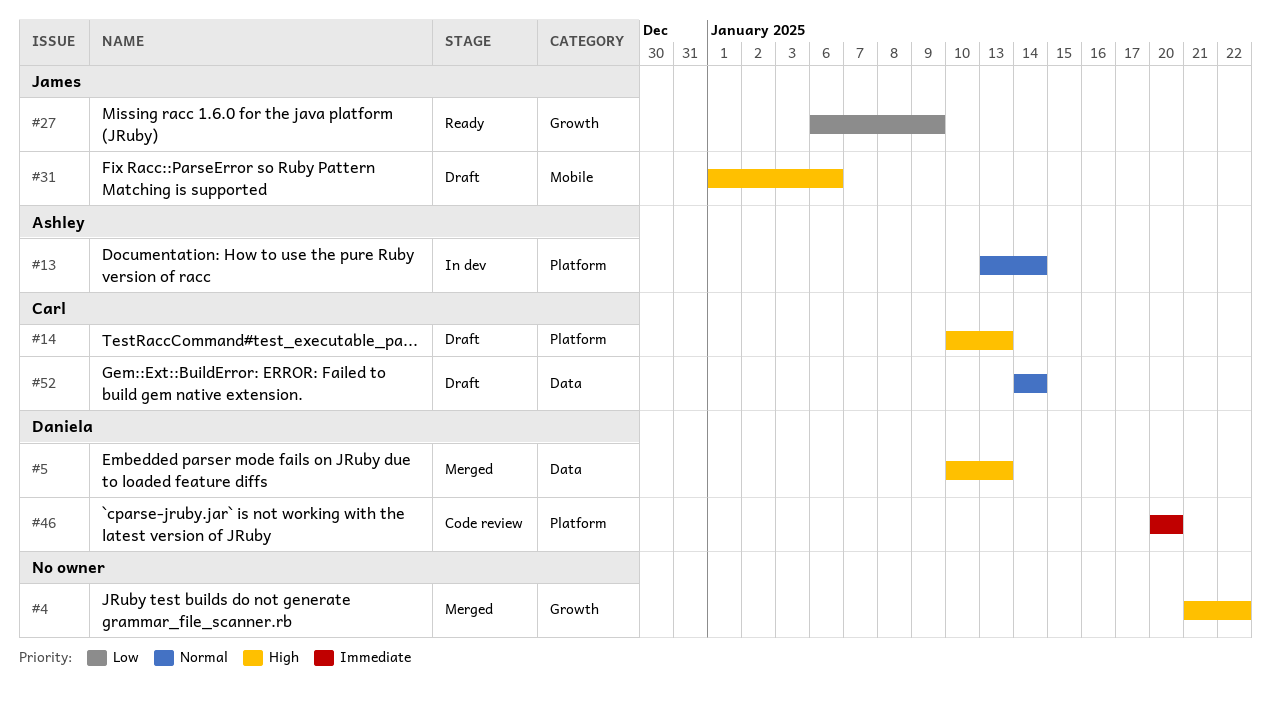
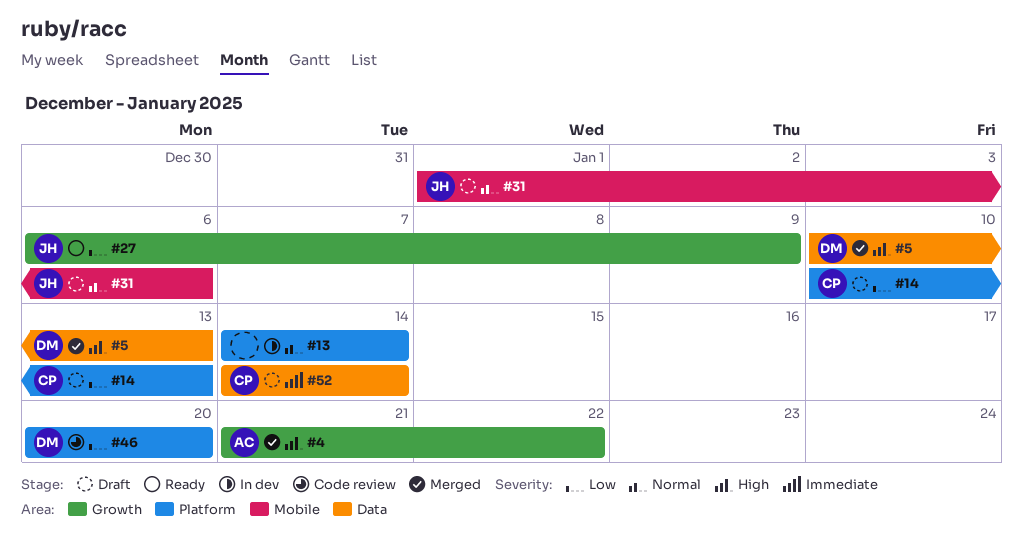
#4, owner: none -> Ashley
#13, owner: Ashley -> none
#13, start: Jan 13 -> Jan 14
#14, priority: High -> Low
#31, priority: High -> Normal
#46, priority: Immediate -> Low
#52, priority: Normal -> Immediate

